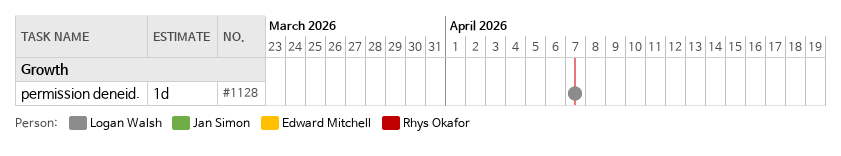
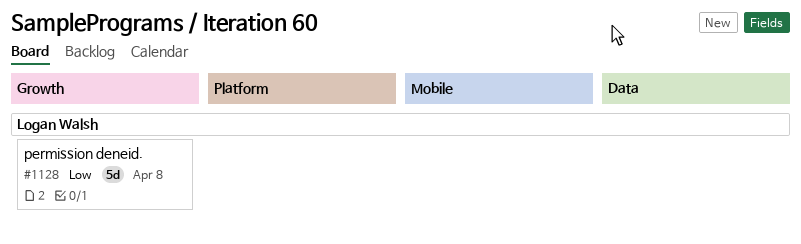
#1128, estimate: 1d -> 5d
#1128, due: Apr 7 -> Apr 8

